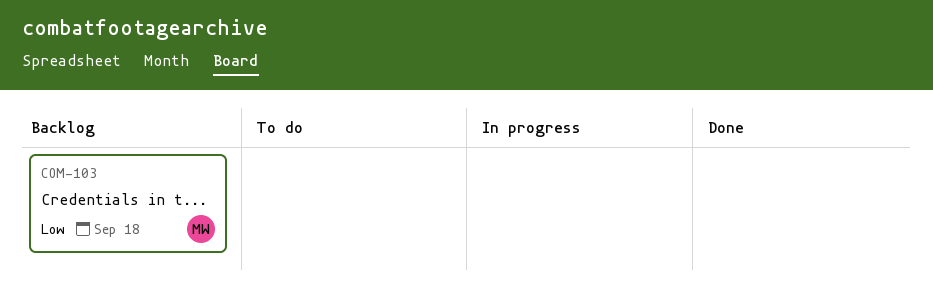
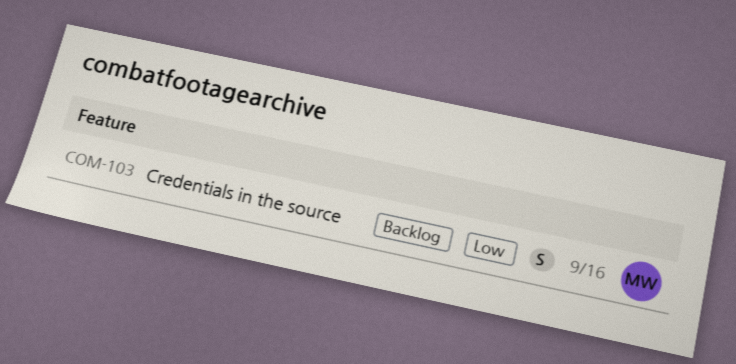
COM-103, due: Sep 18 -> Sep 16

